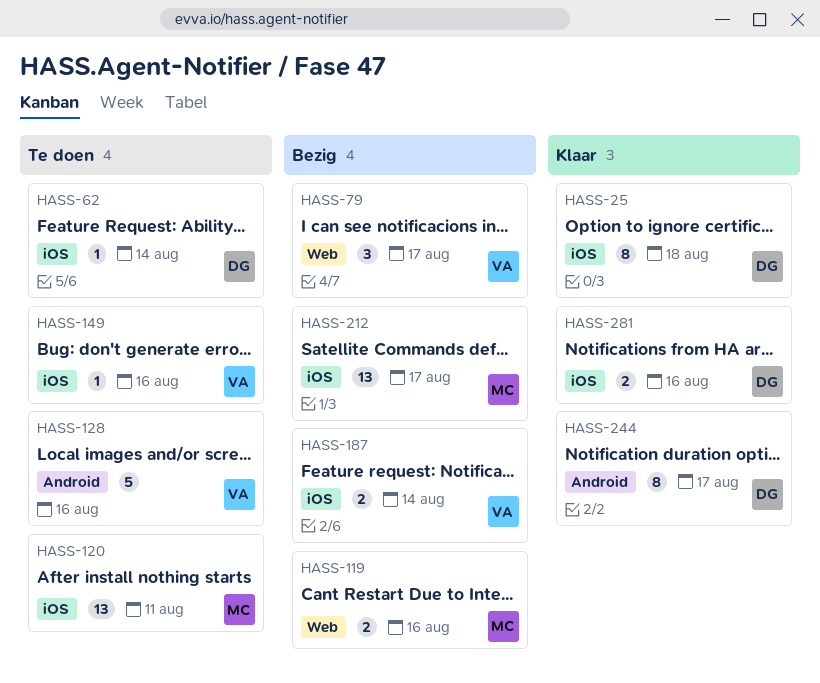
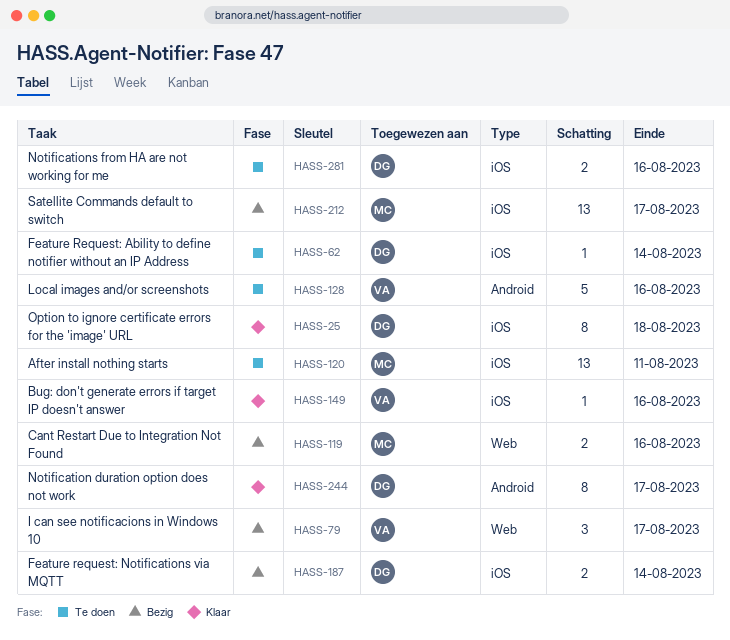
HASS-149, status: Te doen -> Klaar
HASS-187, owner: VA -> DG
HASS-281, status: Klaar -> Te doen

